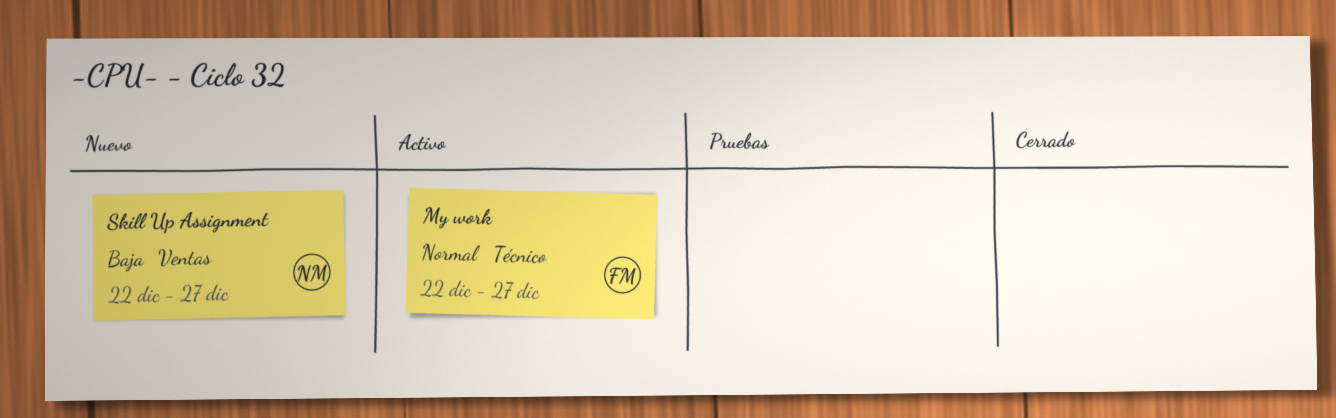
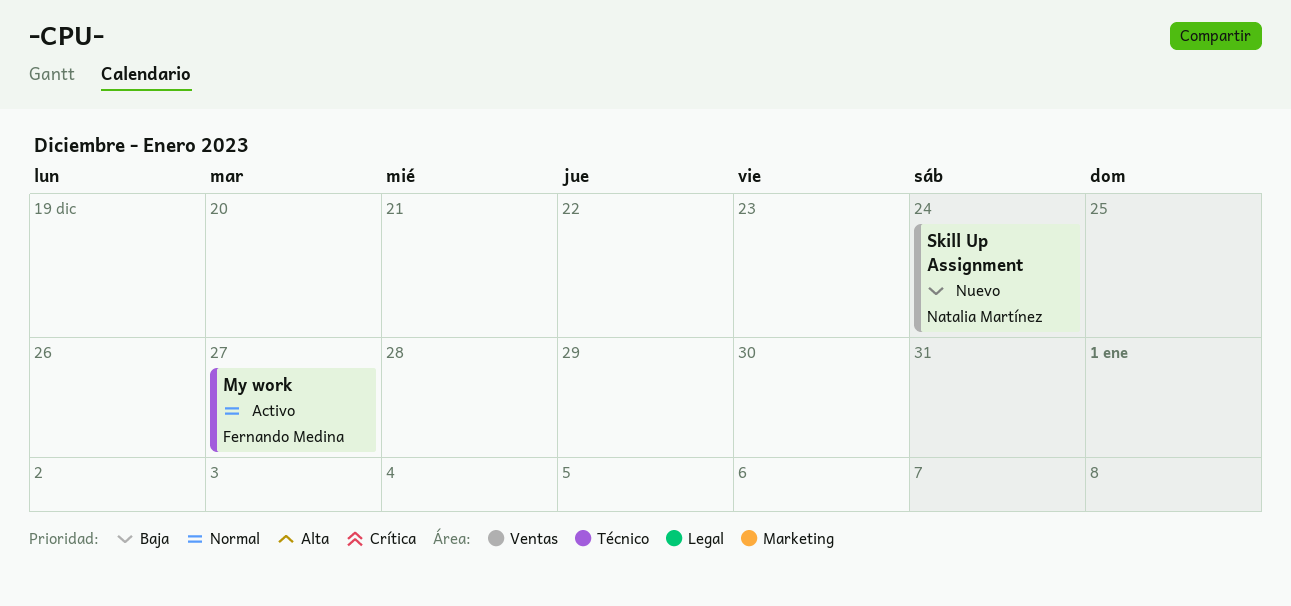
Skill Up Assignment, due: Dec 27 -> Dec 24

